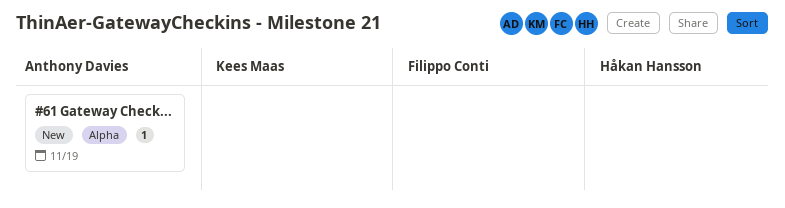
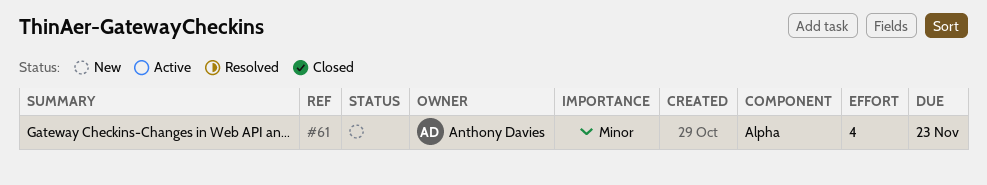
#61, estimate: 1 -> 4
#61, due: Nov 19 -> Nov 23

